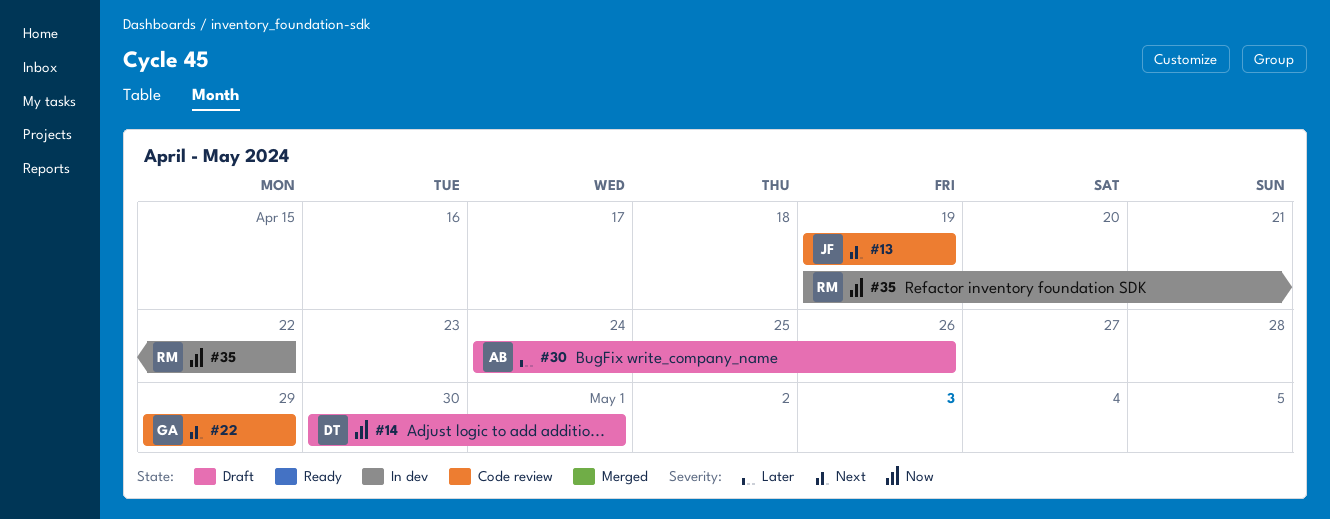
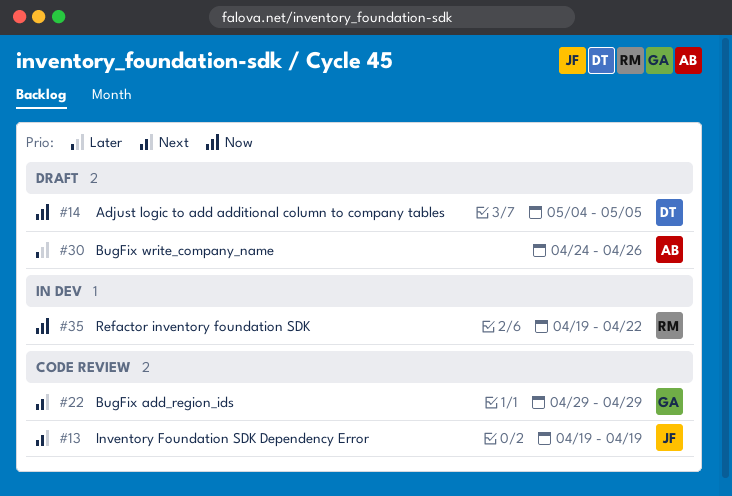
#14, start: Apr 30 -> May 4
#14, due: May 1 -> May 5

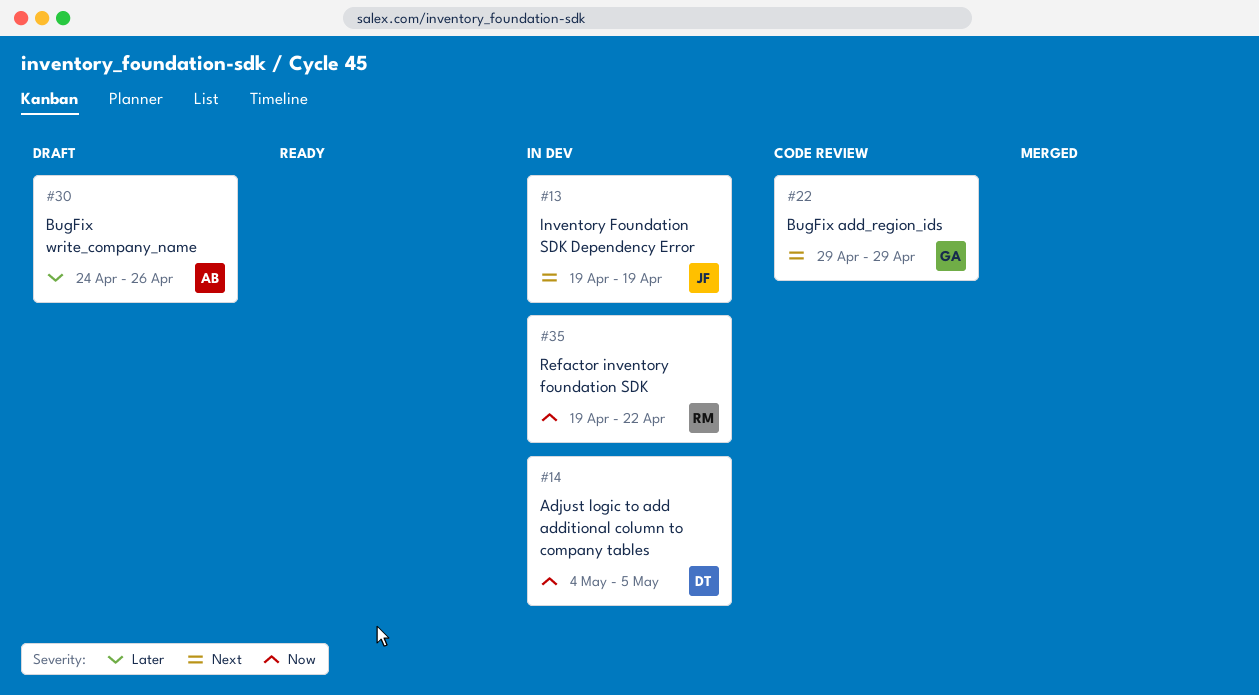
#13, status: Code review -> In dev
#14, status: Draft -> In dev

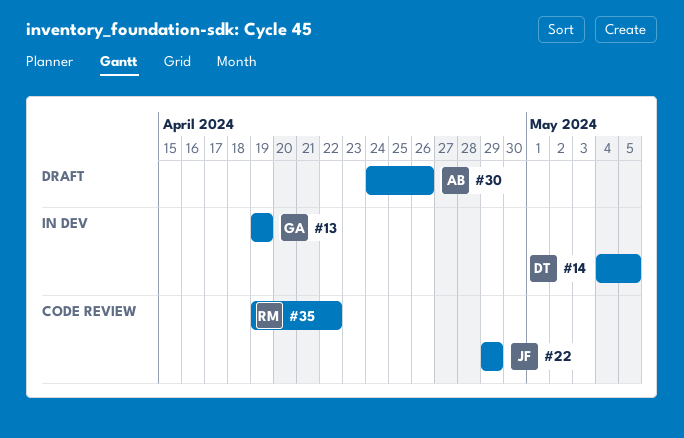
#13, owner: JF -> GA
#22, owner: GA -> JF
#35, status: In dev -> Code review

